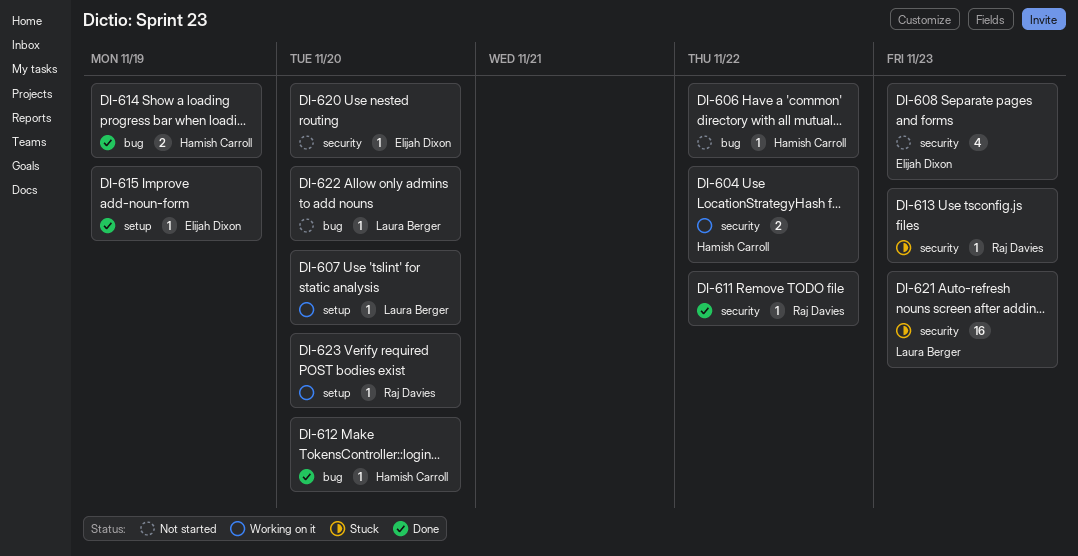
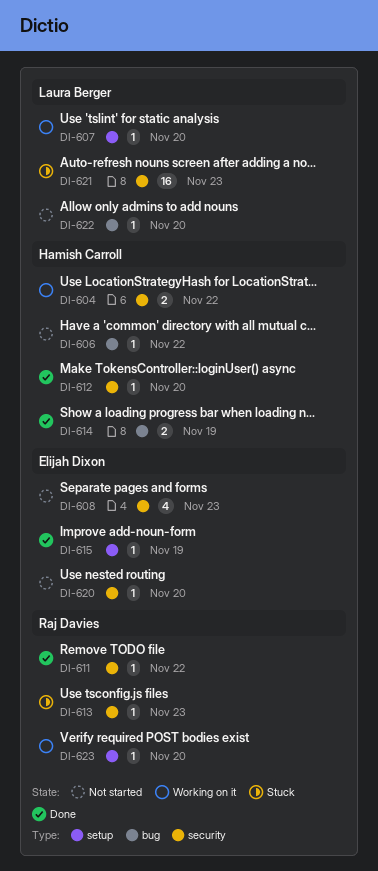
DI-612, label: bug -> security

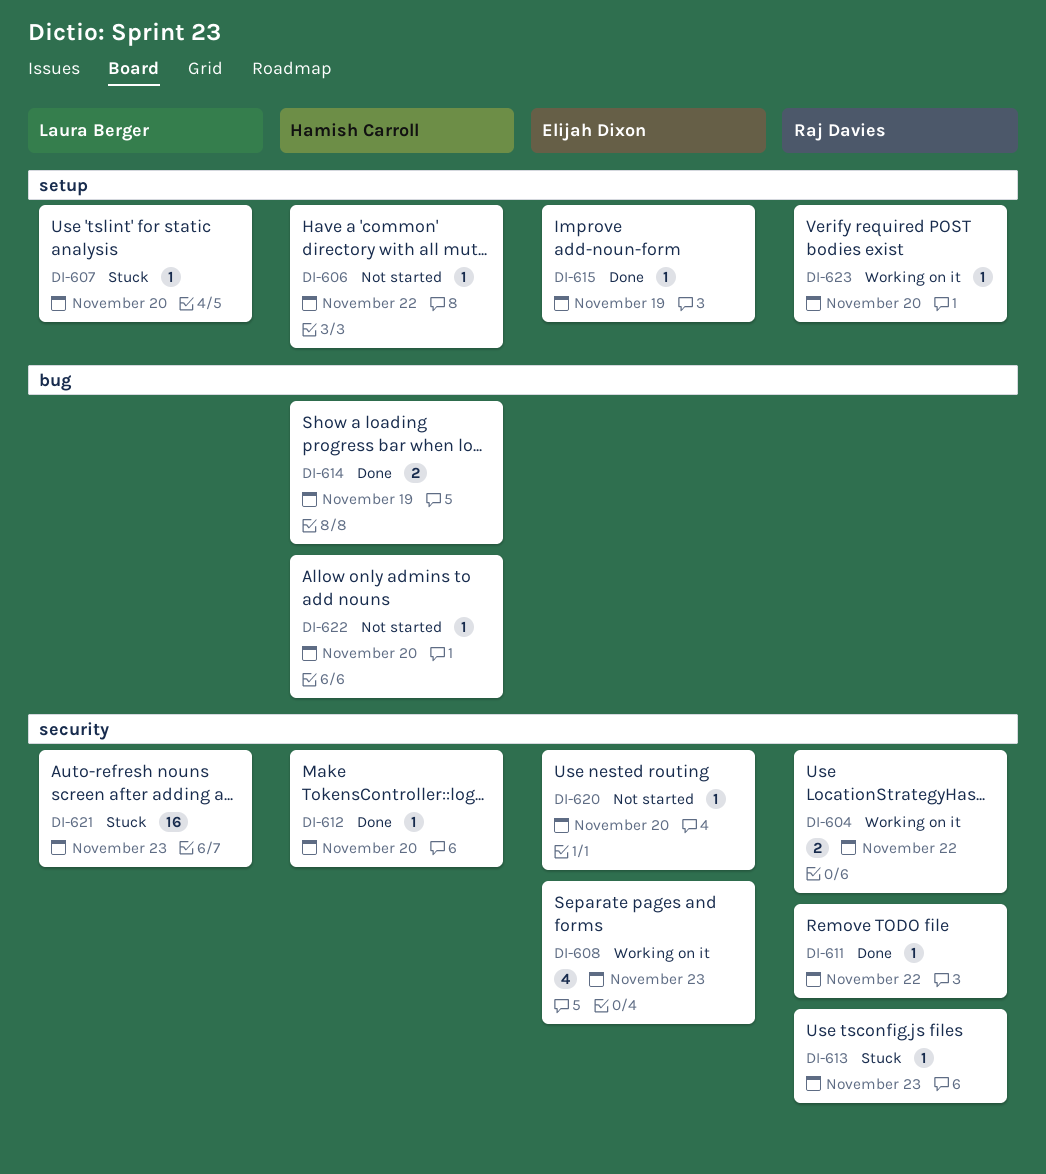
DI-604, owner: Hamish Carroll -> Raj Davies
DI-606, label: bug -> setup
DI-607, status: Working on it -> Stuck
DI-608, status: Not started -> Working on it
DI-622, owner: Laura Berger -> Hamish Carroll

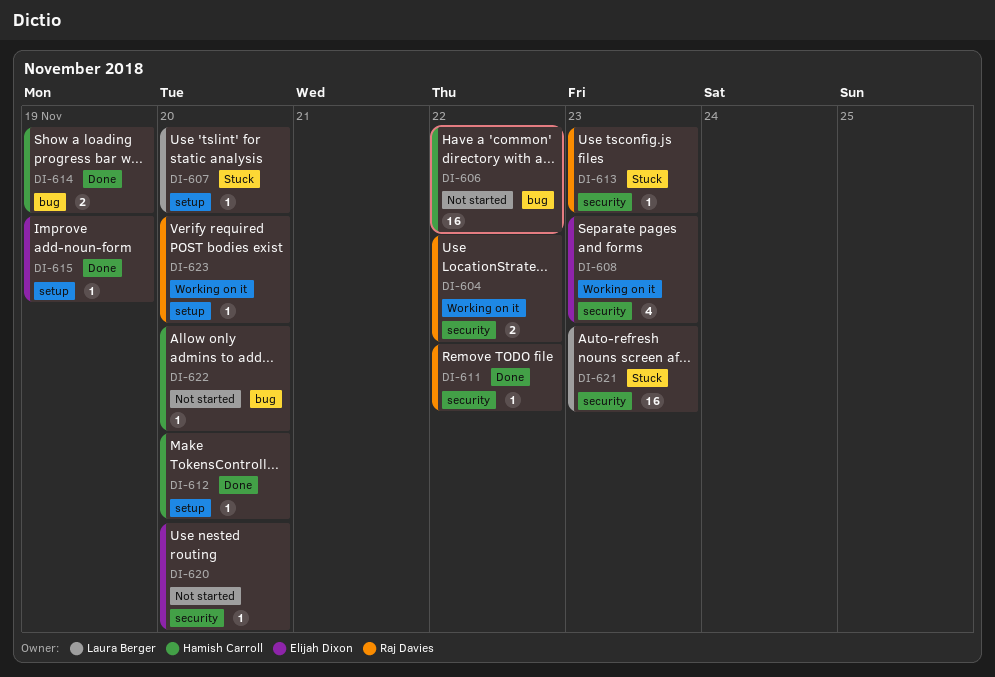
DI-606, label: setup -> bug
DI-606, estimate: 1 -> 16
DI-612, label: security -> setup

